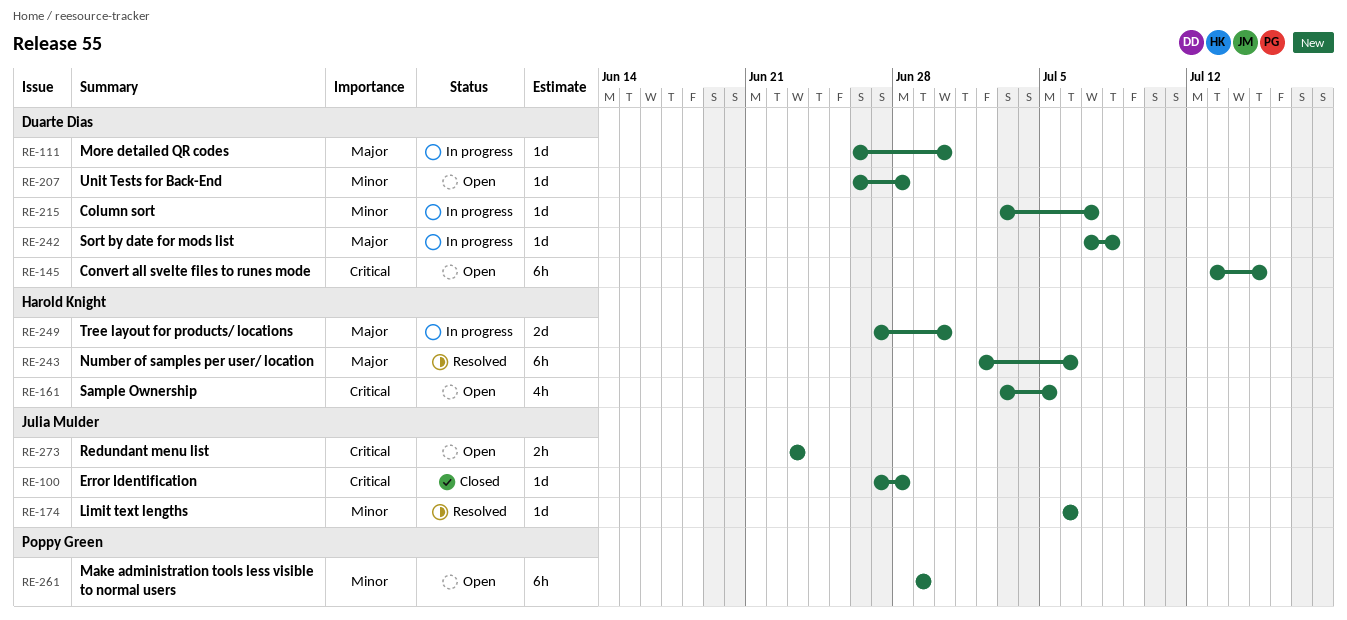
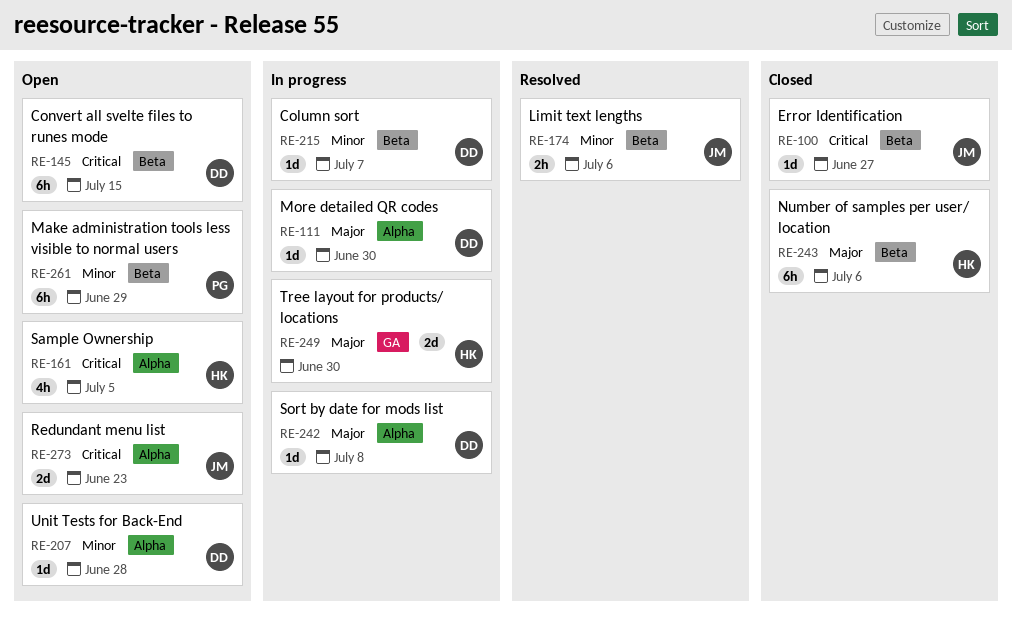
RE-100, due: Jun 28 -> Jun 27
RE-174, estimate: 1d -> 2h
RE-243, status: Resolved -> Closed
RE-273, estimate: 2h -> 2d

